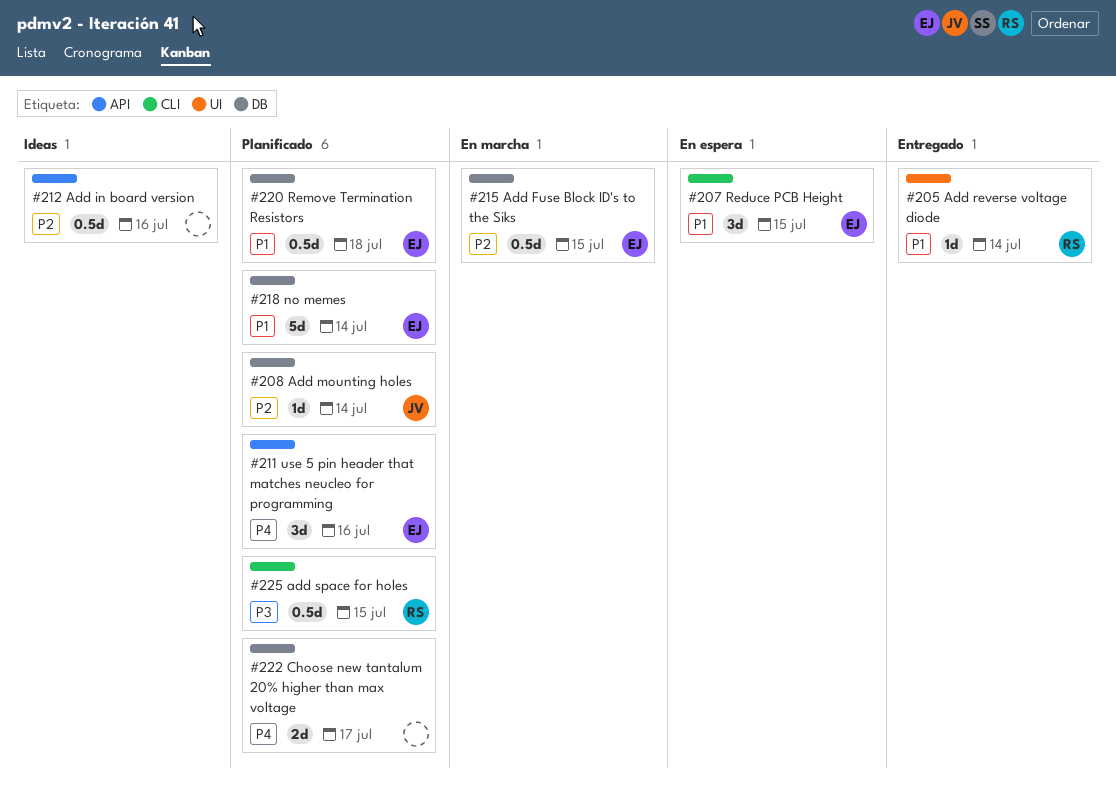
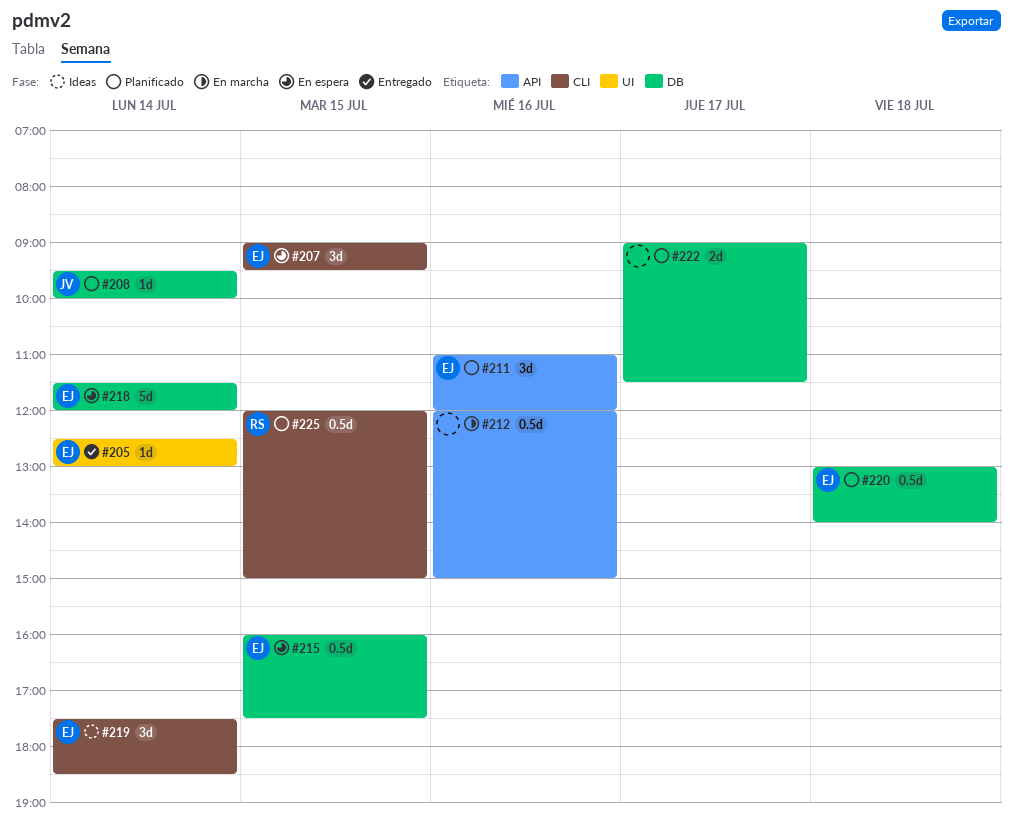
#205, owner: RS -> EJ
#212, status: Ideas -> En marcha
#215, status: En marcha -> En espera
#218, status: Planificado -> En espera
#219: none -> present

